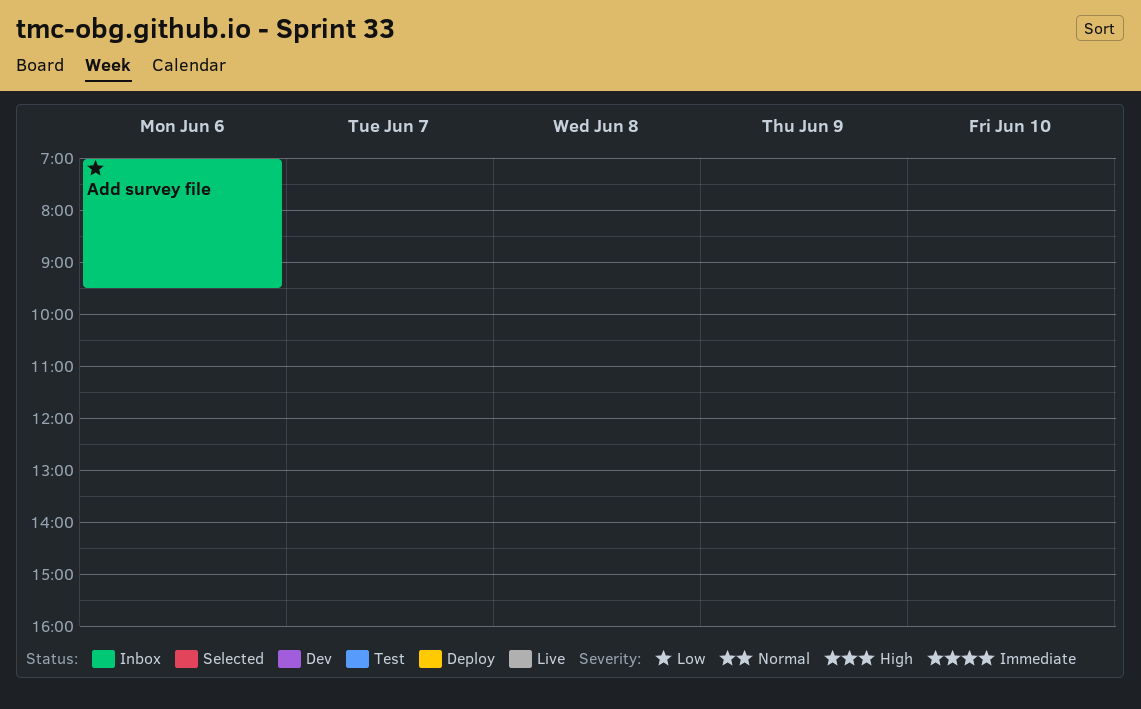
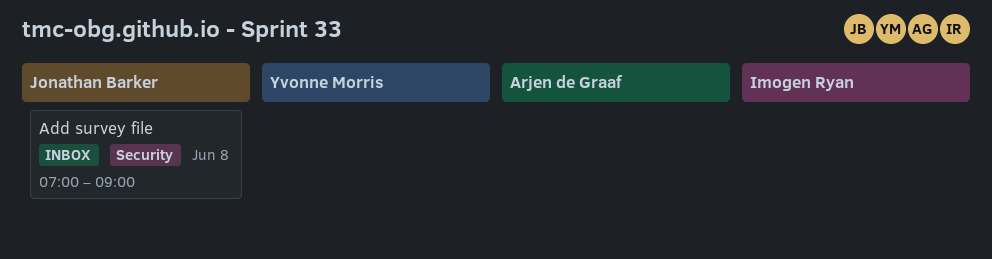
Add survey file, day: Jun 6 -> Jun 8
Add survey file, ends: 09:30 -> 09:00

